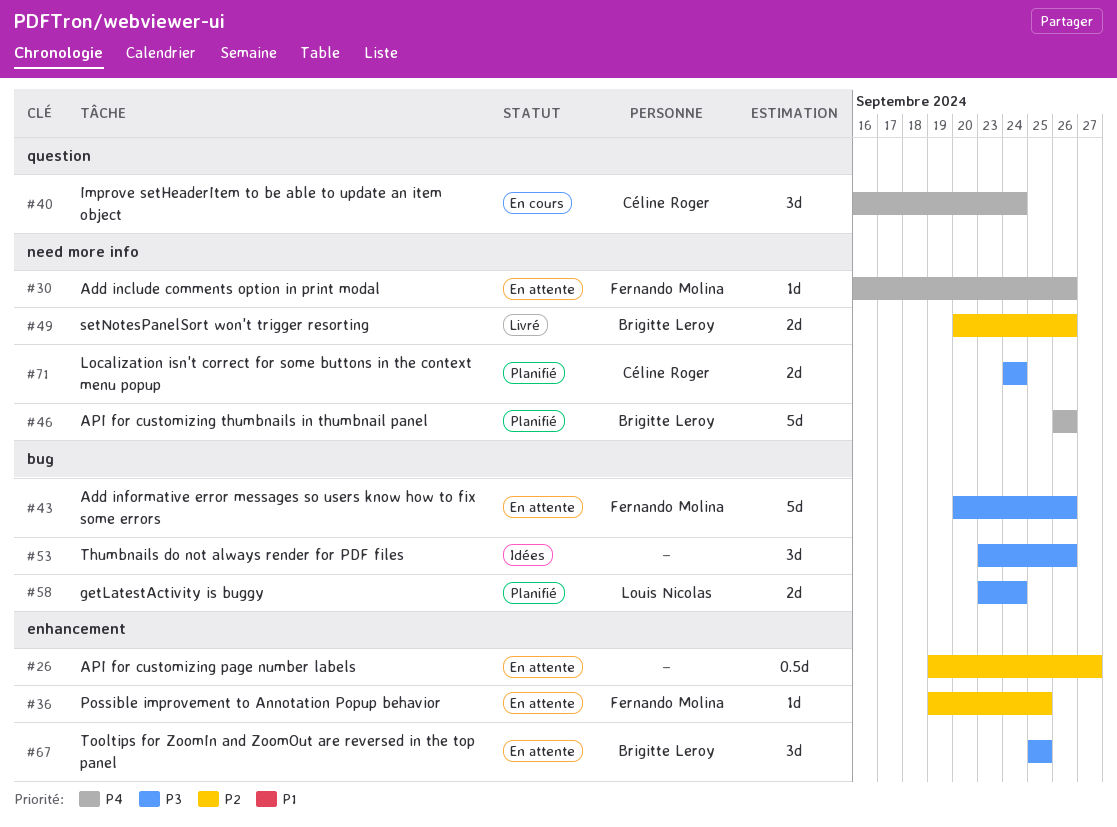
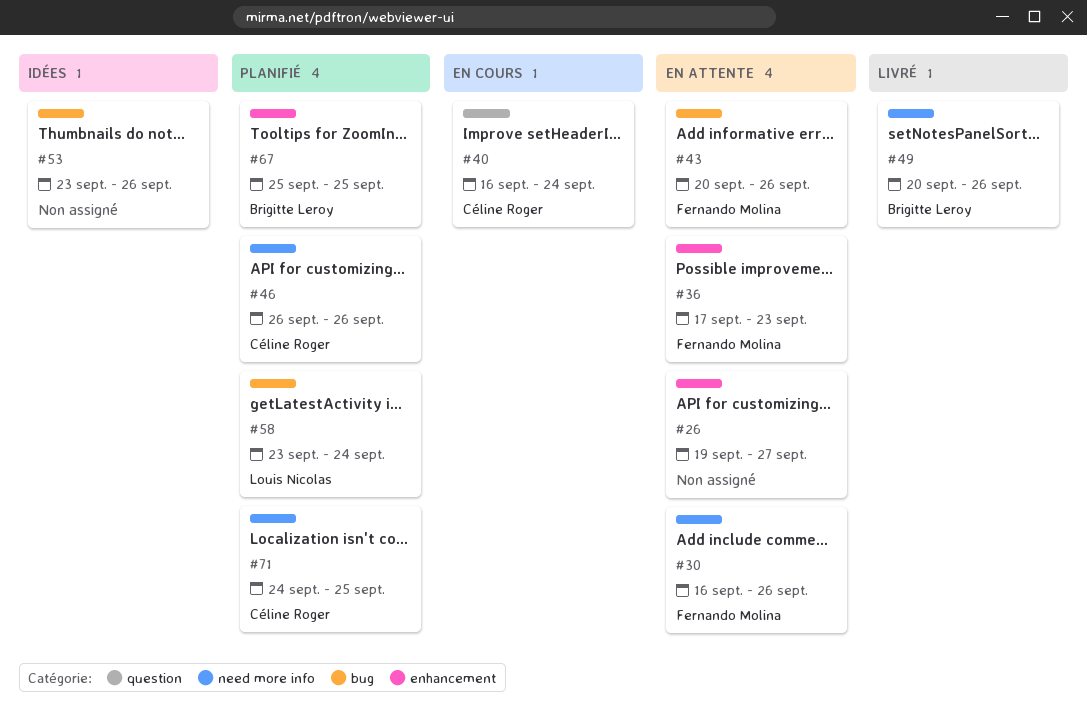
#36, start: Sep 19 -> Sep 17
#36, due: Sep 25 -> Sep 23
#46, owner: Brigitte Leroy -> Céline Roger
#67, status: En attente -> Planifié
#71, due: Sep 24 -> Sep 25

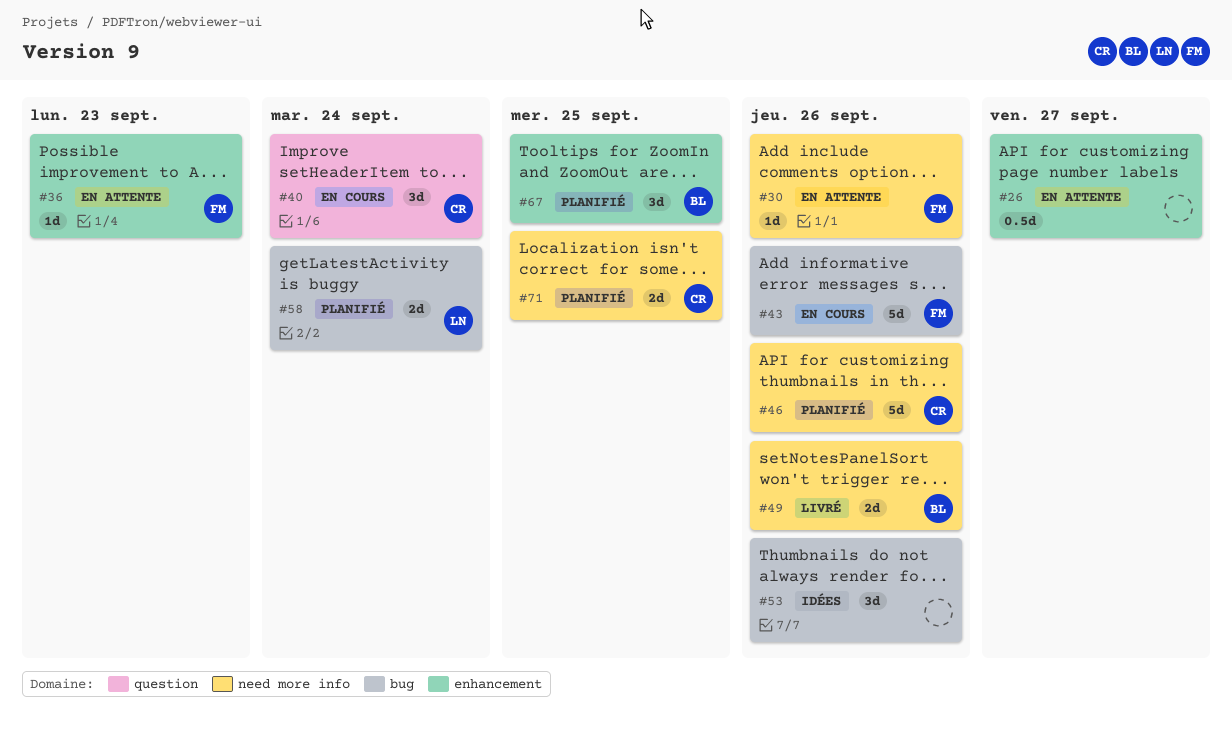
#43, status: En attente -> En cours

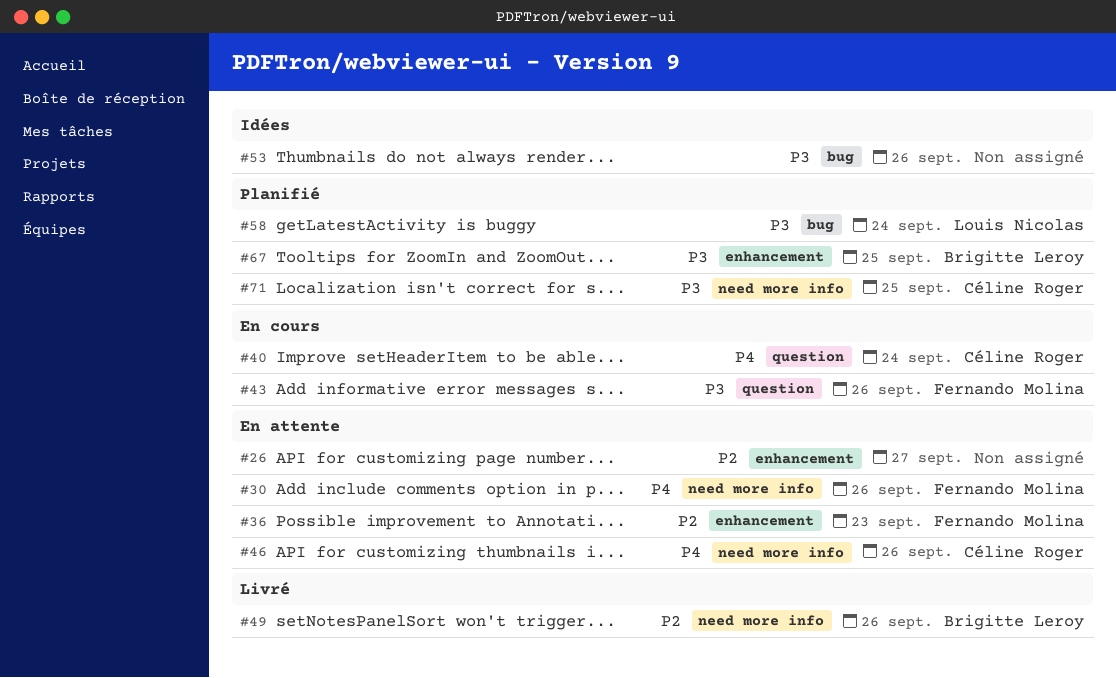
#43, label: bug -> question
#46, status: Planifié -> En attente

